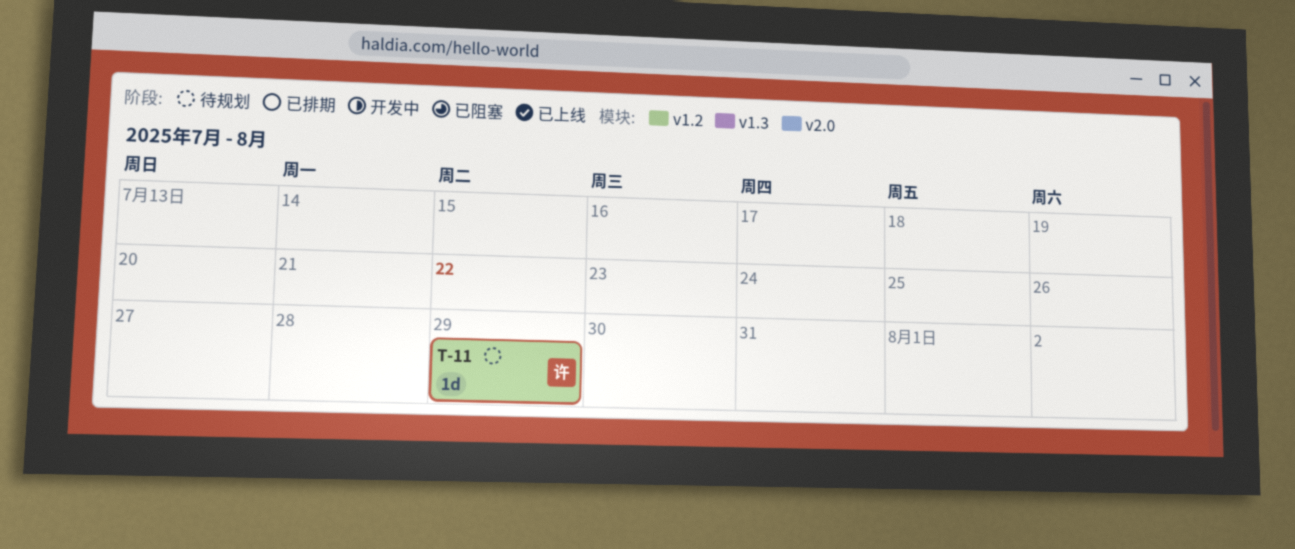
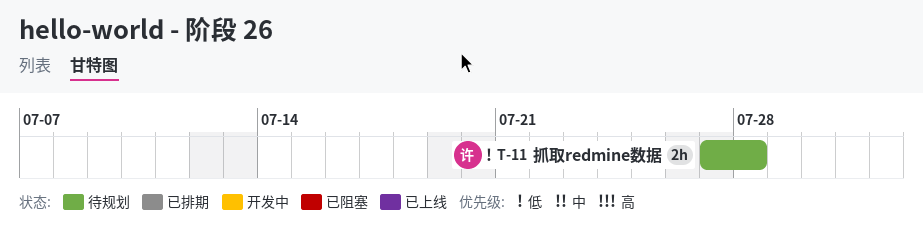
T-11, estimate: 1d -> 2h
T-11, due: Jul 29 -> Jul 28

